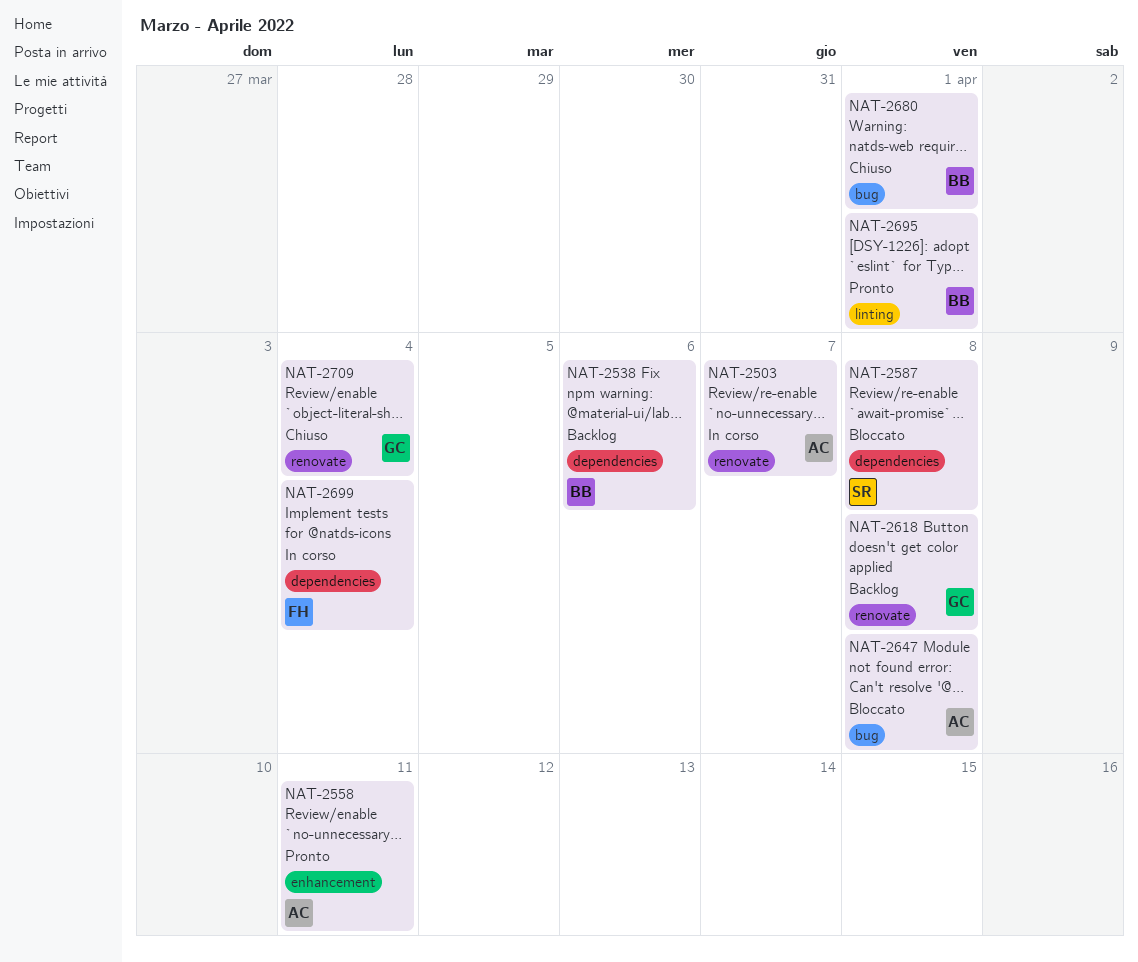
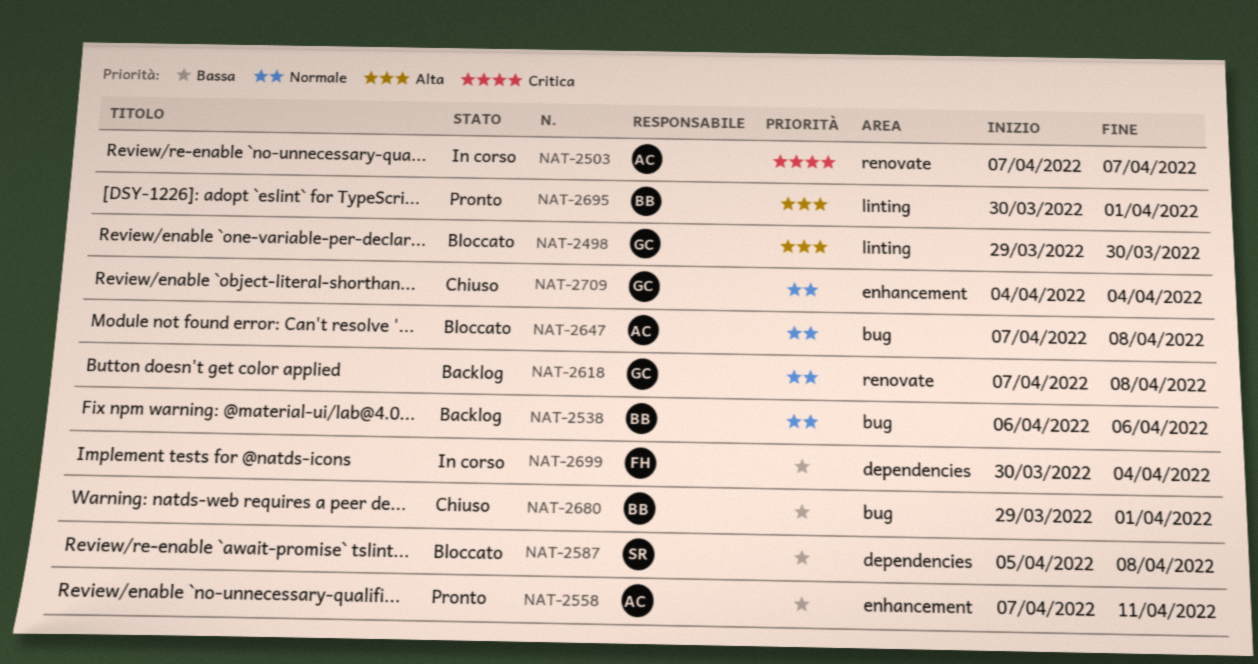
NAT-2498: none -> present
NAT-2538, label: dependencies -> bug
NAT-2709, label: renovate -> enhancement

